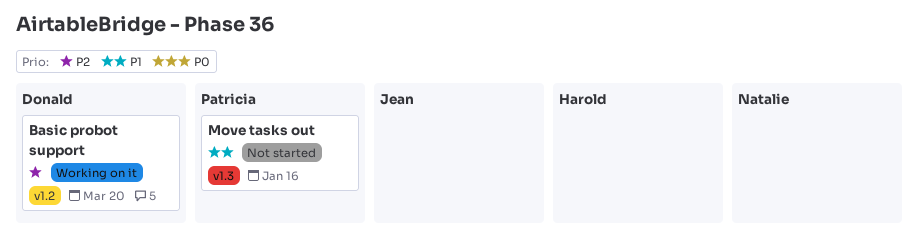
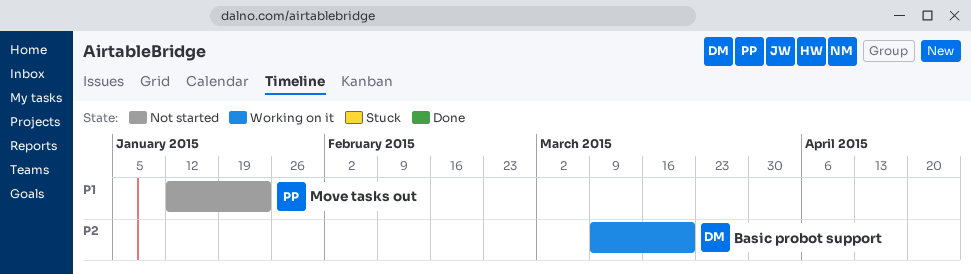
Move tasks out, due: Jan 16 -> Jan 23

